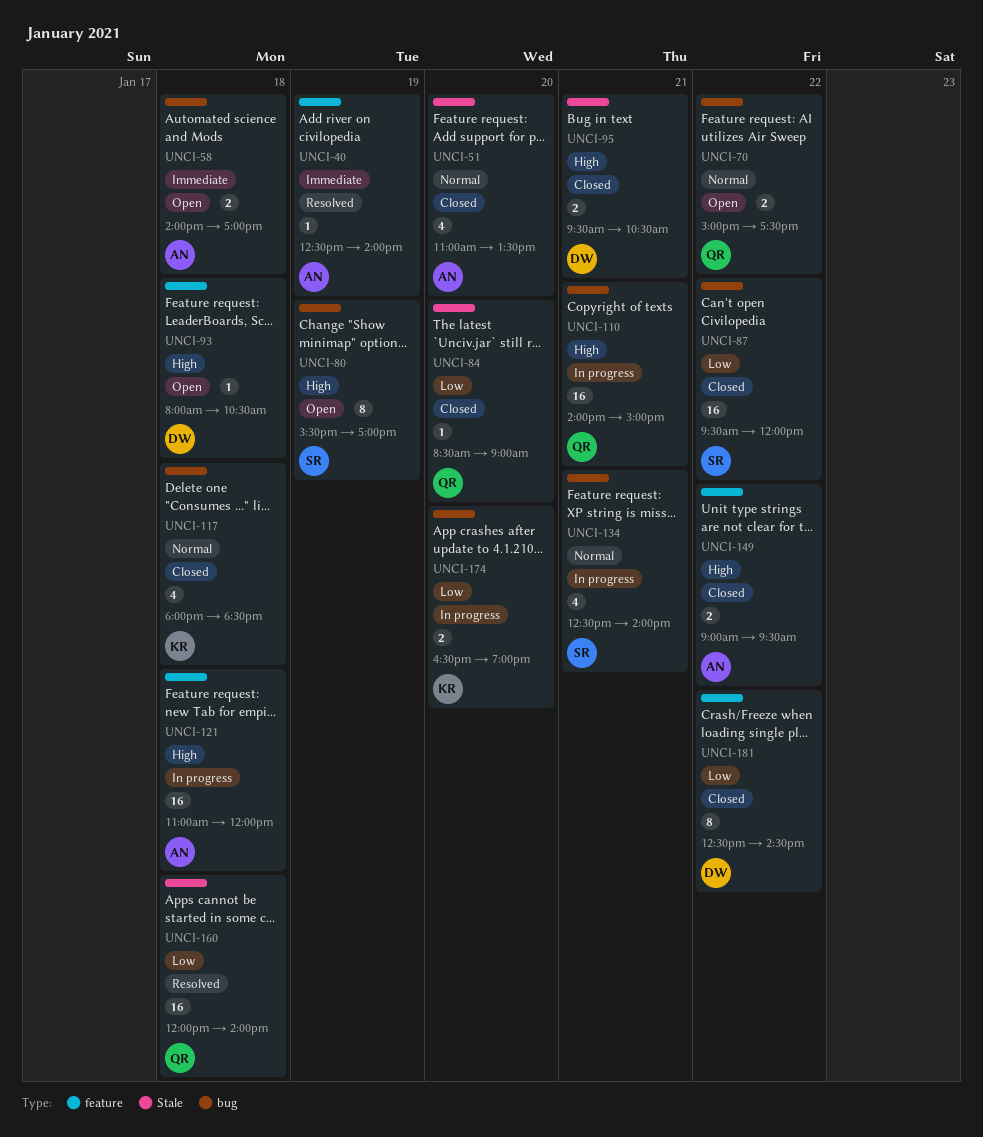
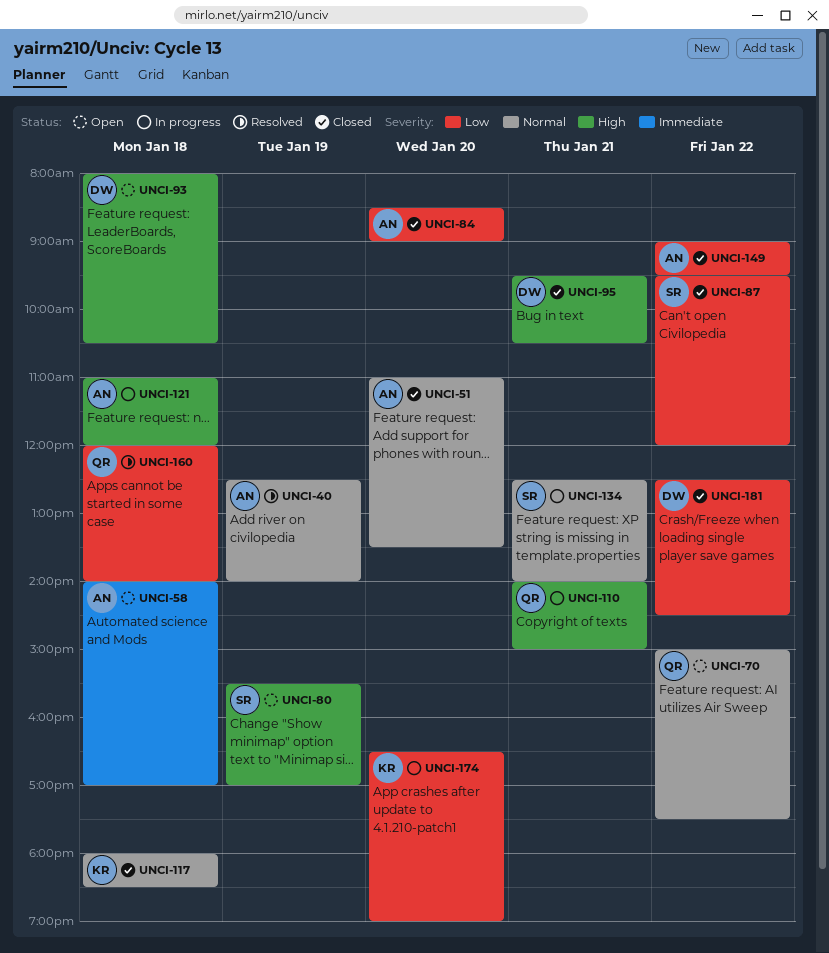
UNCI-40, priority: Immediate -> Normal
UNCI-84, owner: QR -> AN
UNCI-149, priority: High -> Low

